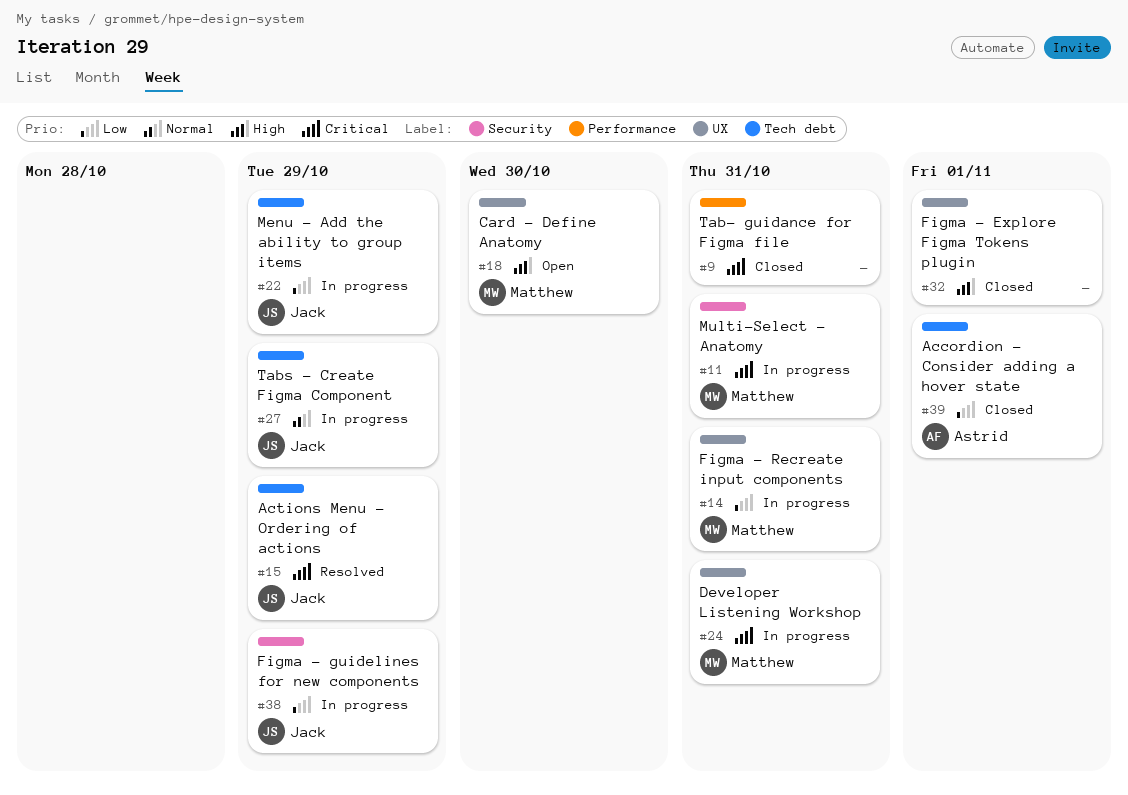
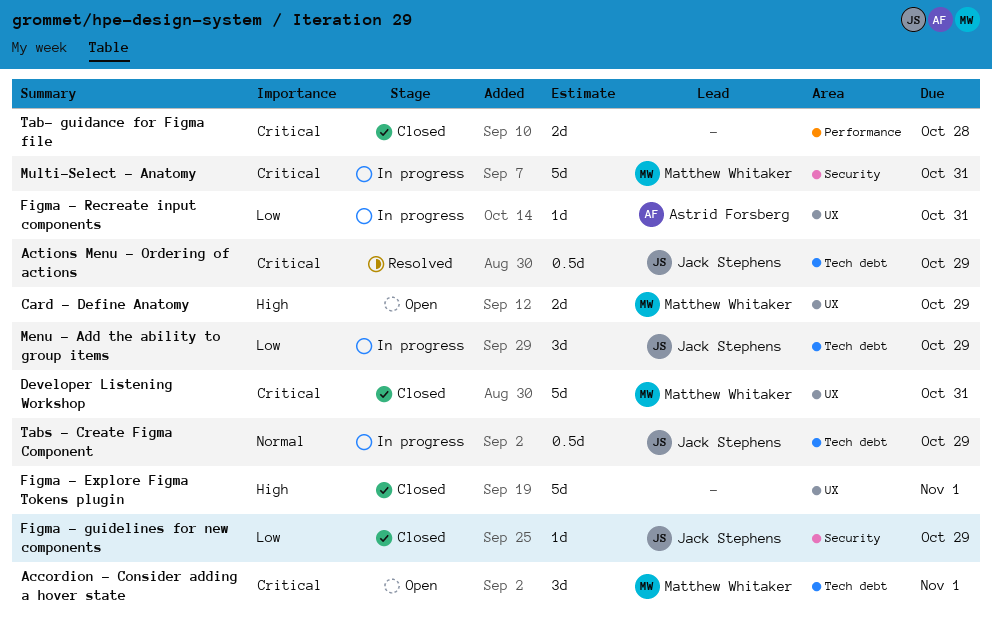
Accordion - Consider adding a hover state, status: Closed -> Open
Accordion - Consider adding a hover state, owner: Astrid Forsberg -> Matthew Whitaker
Accordion - Consider adding a hover state, priority: Low -> Critical
Card – Define Anatomy, due: Oct 30 -> Oct 29
Developer Listening Workshop, status: In progress -> Closed
Figma - guidelines for new components, status: In progress -> Closed
Figma - Recreate input components, owner: Matthew Whitaker -> Astrid Forsberg
Tab- guidance for Figma file, due: Oct 31 -> Oct 28

